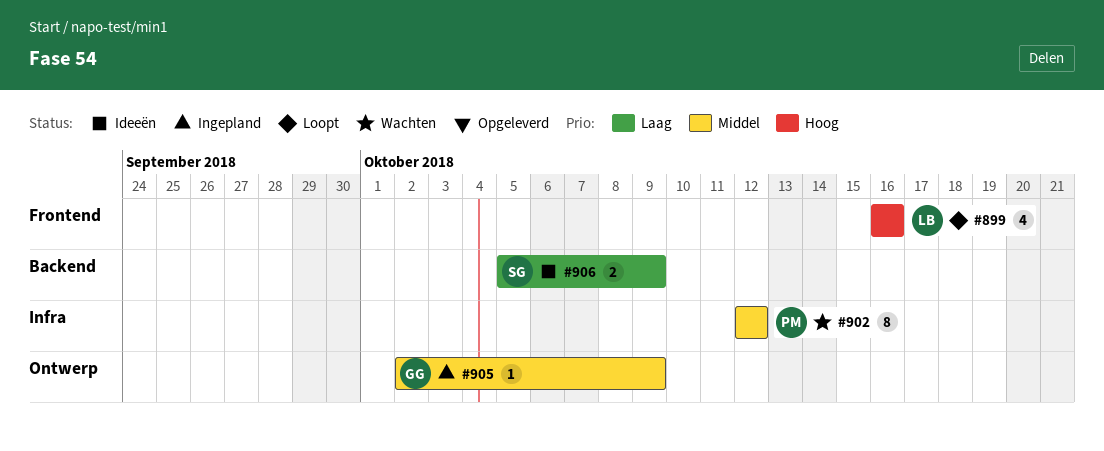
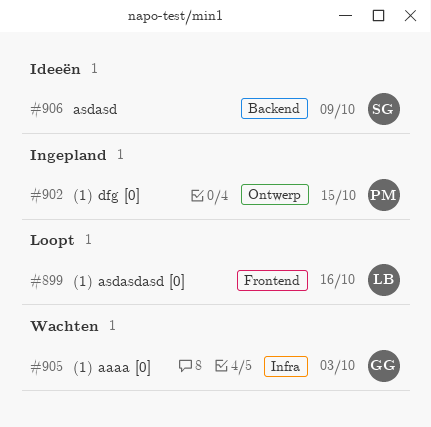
#902, status: Wachten -> Ingepland
#902, label: Infra -> Ontwerp
#902, due: Oct 12 -> Oct 15
#905, status: Ingepland -> Wachten
#905, label: Ontwerp -> Infra
#905, due: Oct 9 -> Oct 3

